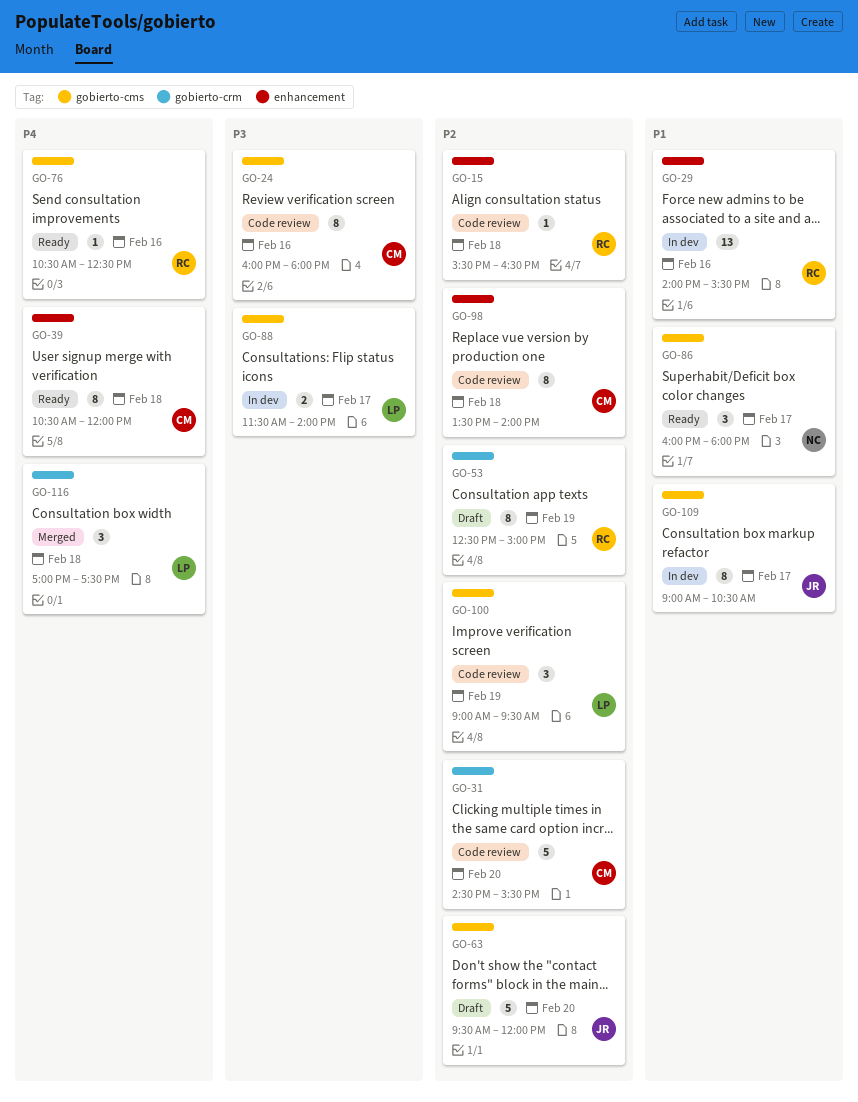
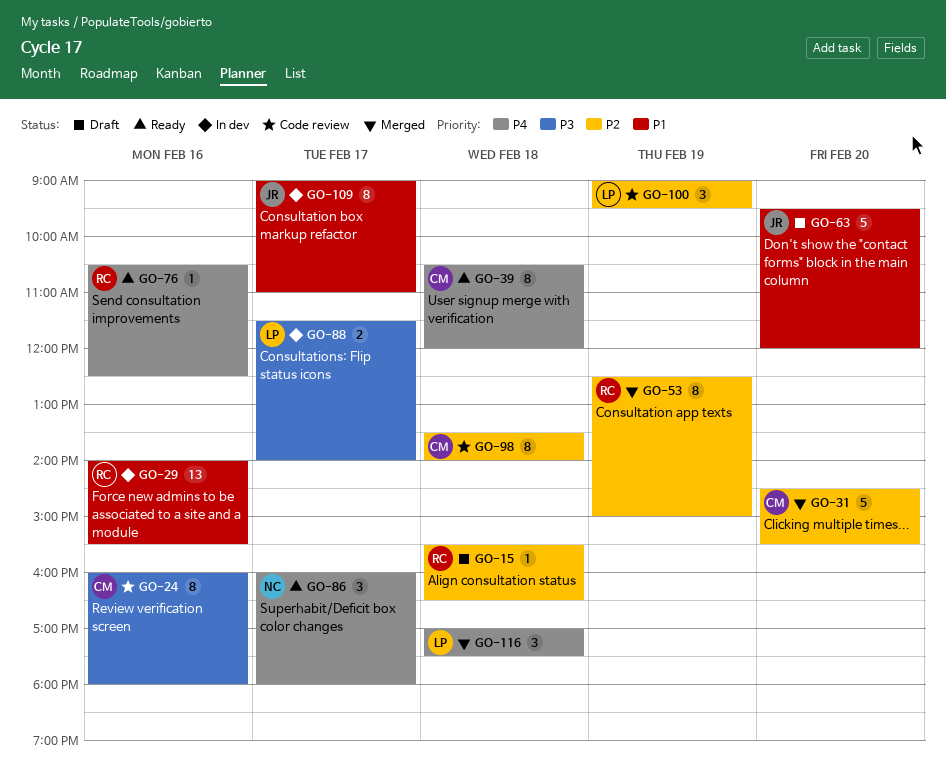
GO-15, status: Code review -> Draft
GO-31, status: Code review -> Merged
GO-53, status: Draft -> Merged
GO-63, priority: P2 -> P1
GO-86, priority: P1 -> P4
GO-109, ends: 10:30 -> 11:00

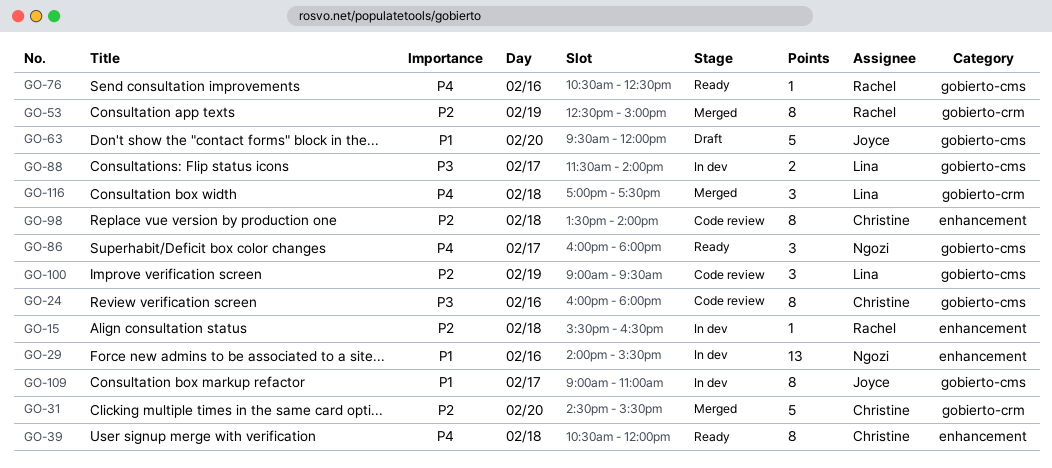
GO-15, status: Draft -> In dev
GO-29, owner: Rachel -> Ngozi

